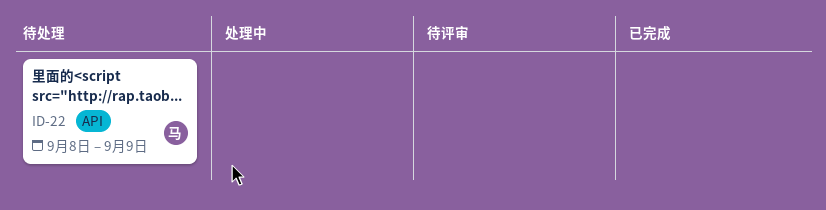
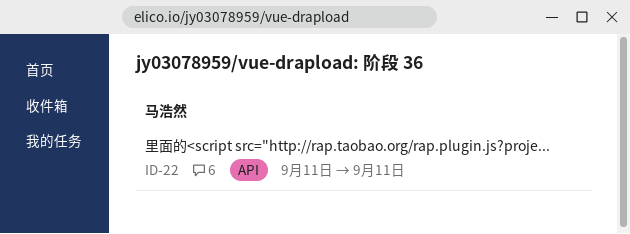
ID-22, start: Sep 8 -> Sep 11
ID-22, due: Sep 9 -> Sep 11

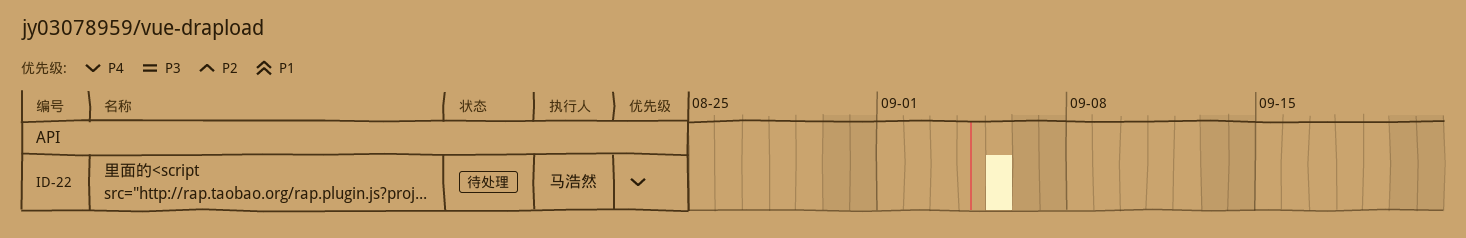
ID-22, start: Sep 11 -> Sep 5
ID-22, due: Sep 11 -> Sep 5

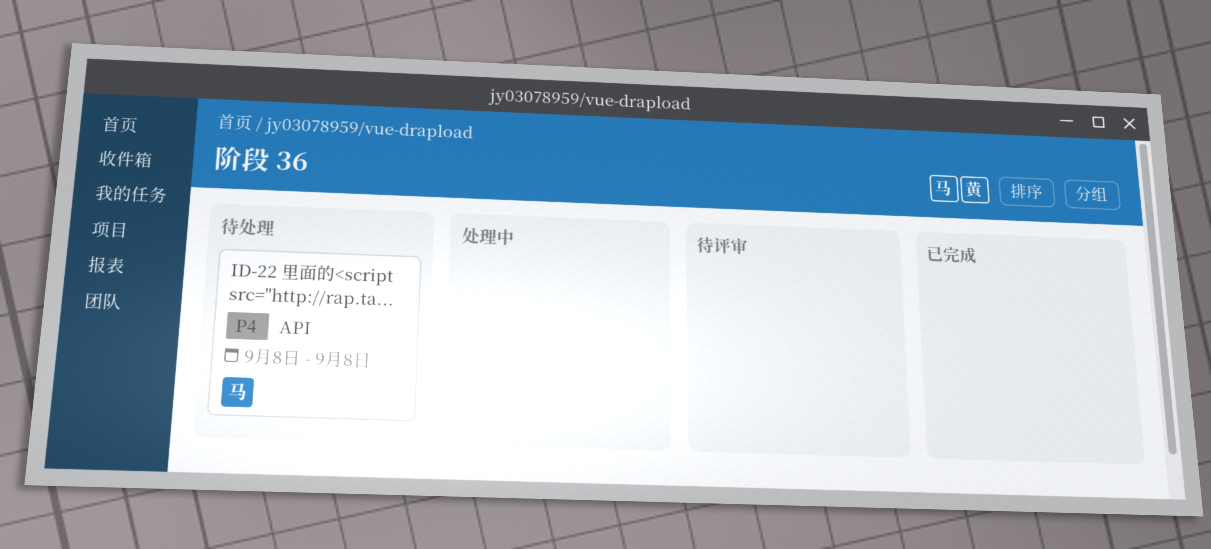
ID-22, start: Sep 5 -> Sep 8
ID-22, due: Sep 5 -> Sep 8

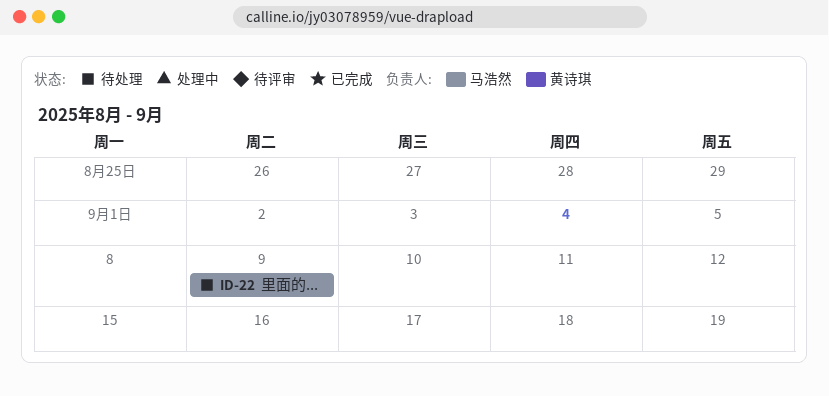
ID-22, start: Sep 8 -> Sep 9
ID-22, due: Sep 8 -> Sep 9

